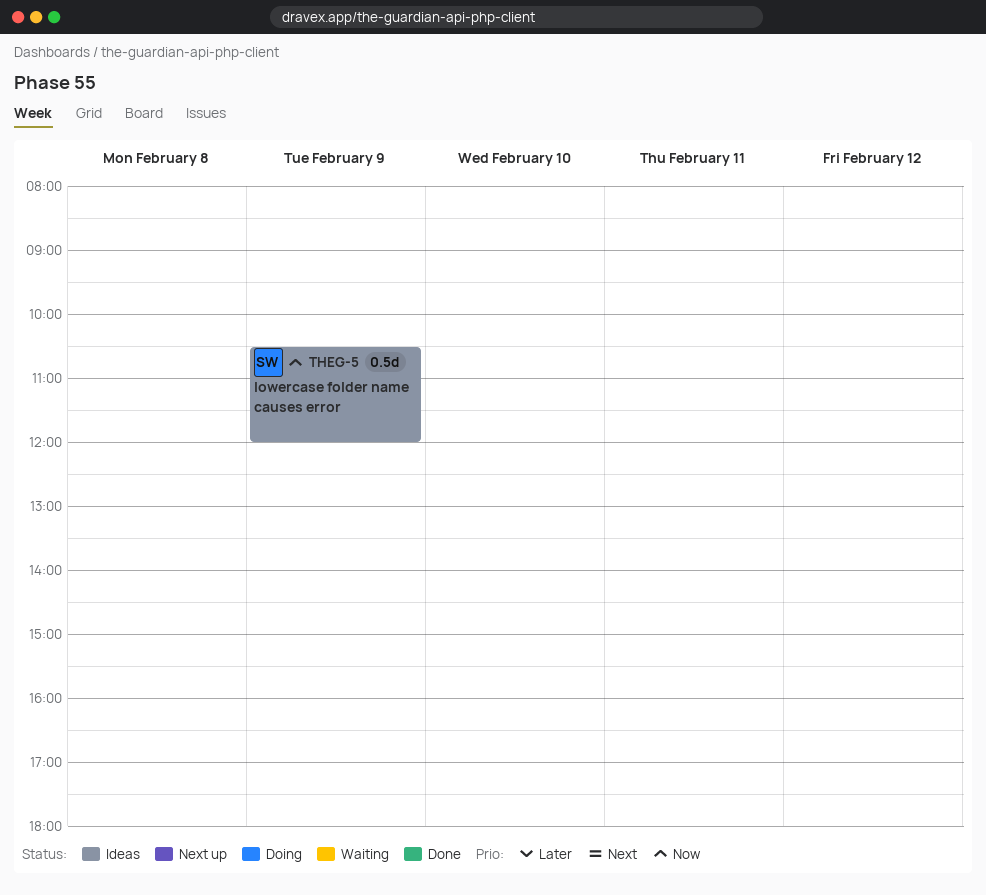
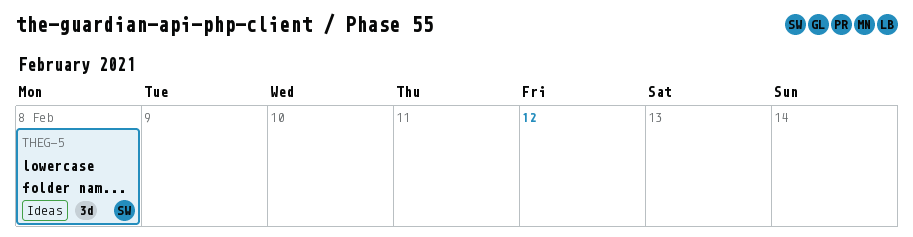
THEG-5, estimate: 0.5d -> 3d
THEG-5, day: Feb 9 -> Feb 8

